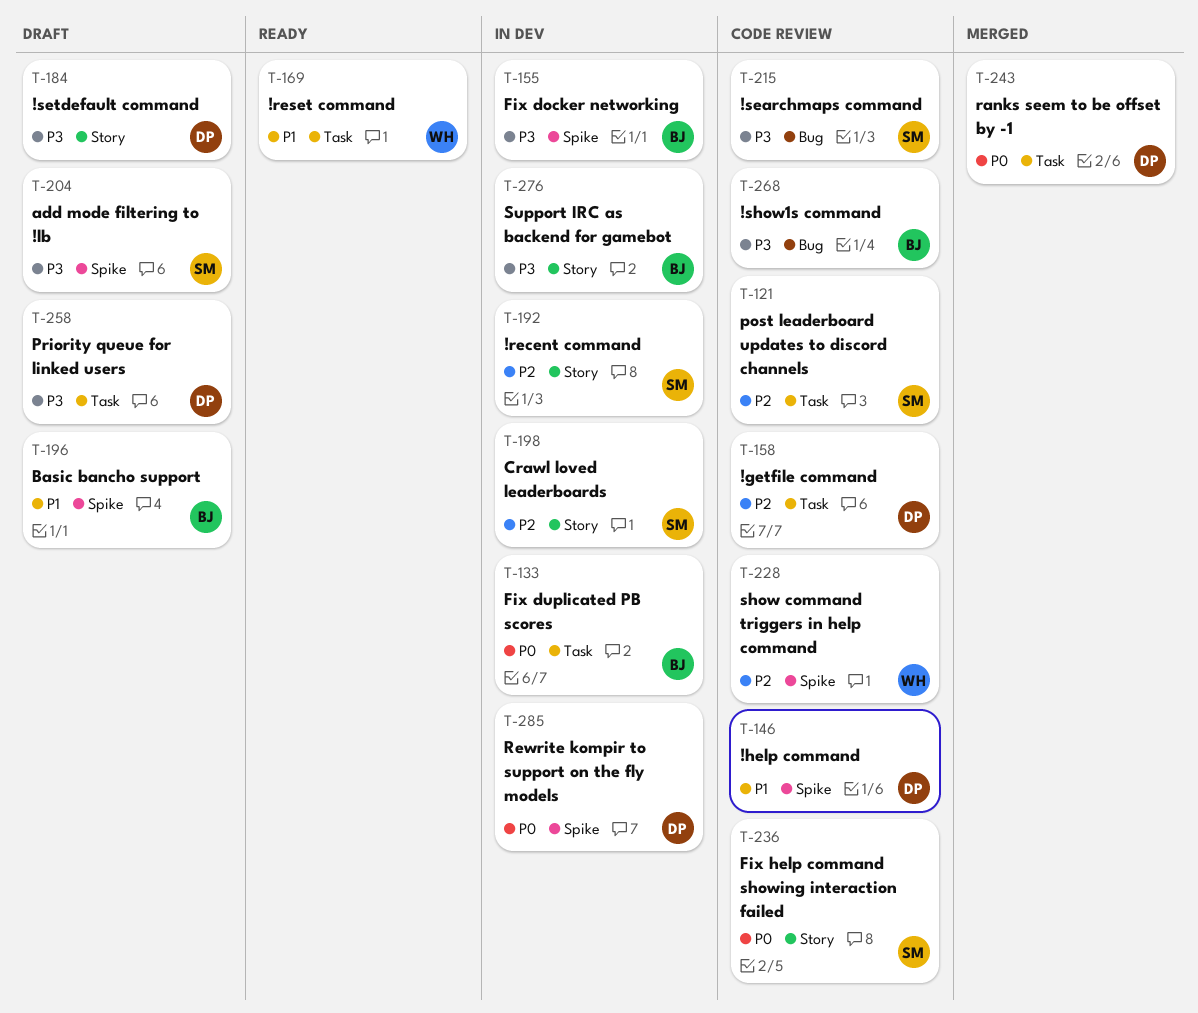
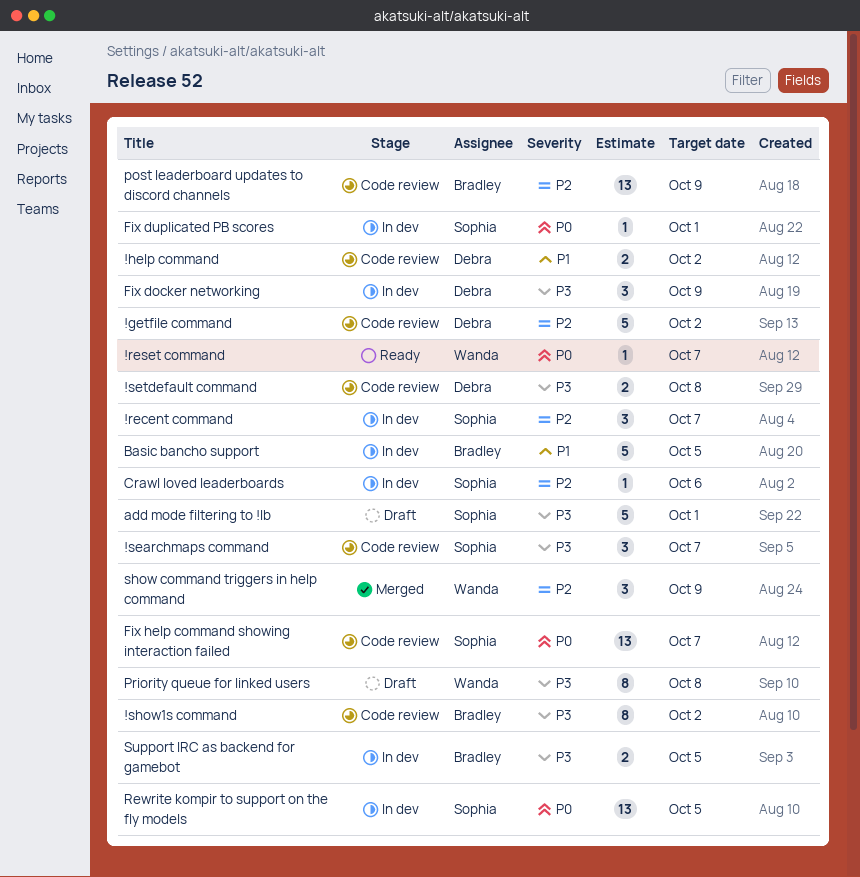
!reset command, priority: P1 -> P0
!setdefault command, status: Draft -> Code review
Basic bancho support, status: Draft -> In dev
Fix docker networking, owner: Bradley -> Debra
Fix duplicated PB scores, owner: Bradley -> Sophia
post leaderboard updates to discord channels, owner: Sophia -> Bradley
Priority queue for linked users, owner: Debra -> Wanda
ranks seem to be offset by -1: present -> none
Rewrite kompir to support on the fly models, owner: Debra -> Sophia
show command triggers in help command, status: Code review -> Merged

